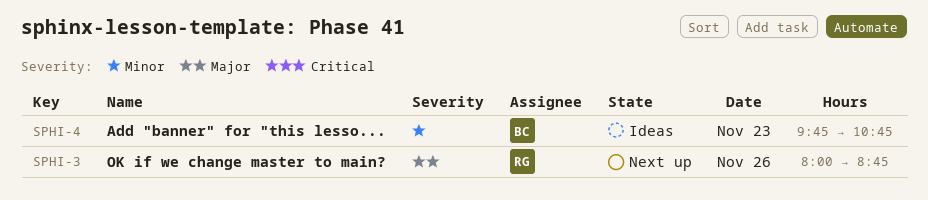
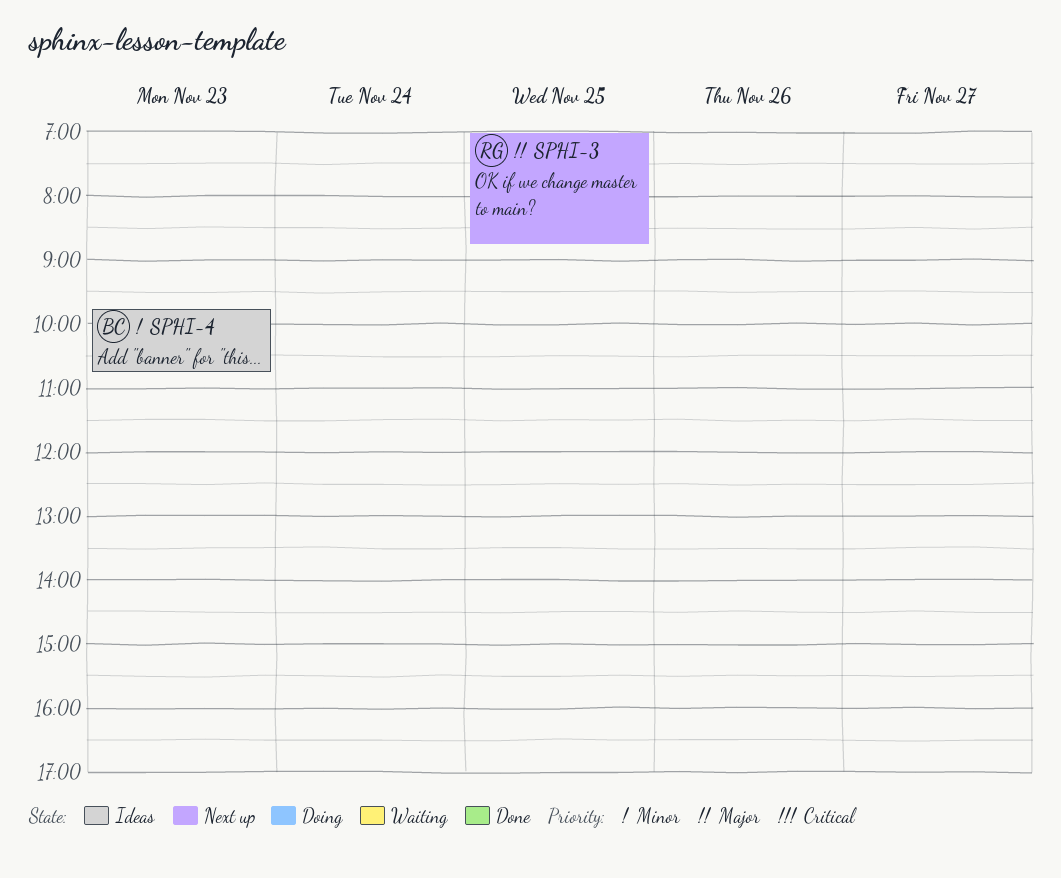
SPHI-3, day: Nov 26 -> Nov 25
SPHI-3, begins: 08:00 -> 07:00

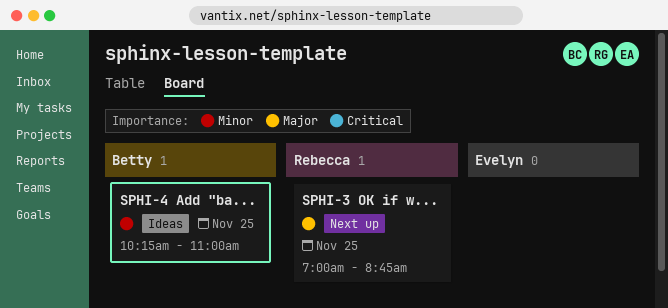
SPHI-4, day: Nov 23 -> Nov 25
SPHI-4, begins: 09:45 -> 10:15
SPHI-4, ends: 10:45 -> 11:00

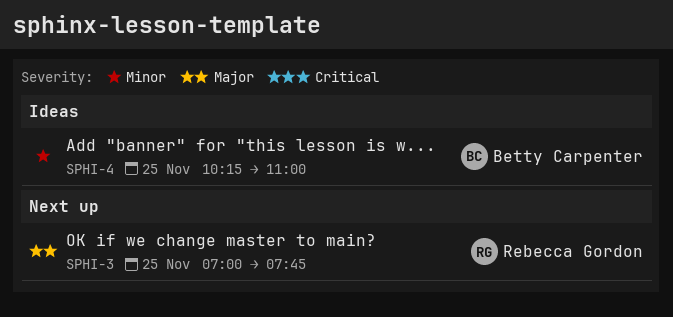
SPHI-3, ends: 08:45 -> 07:45

